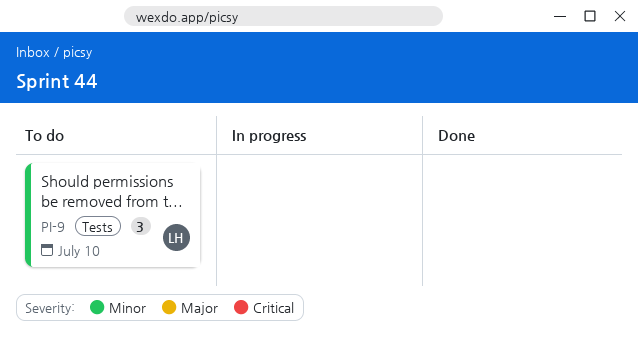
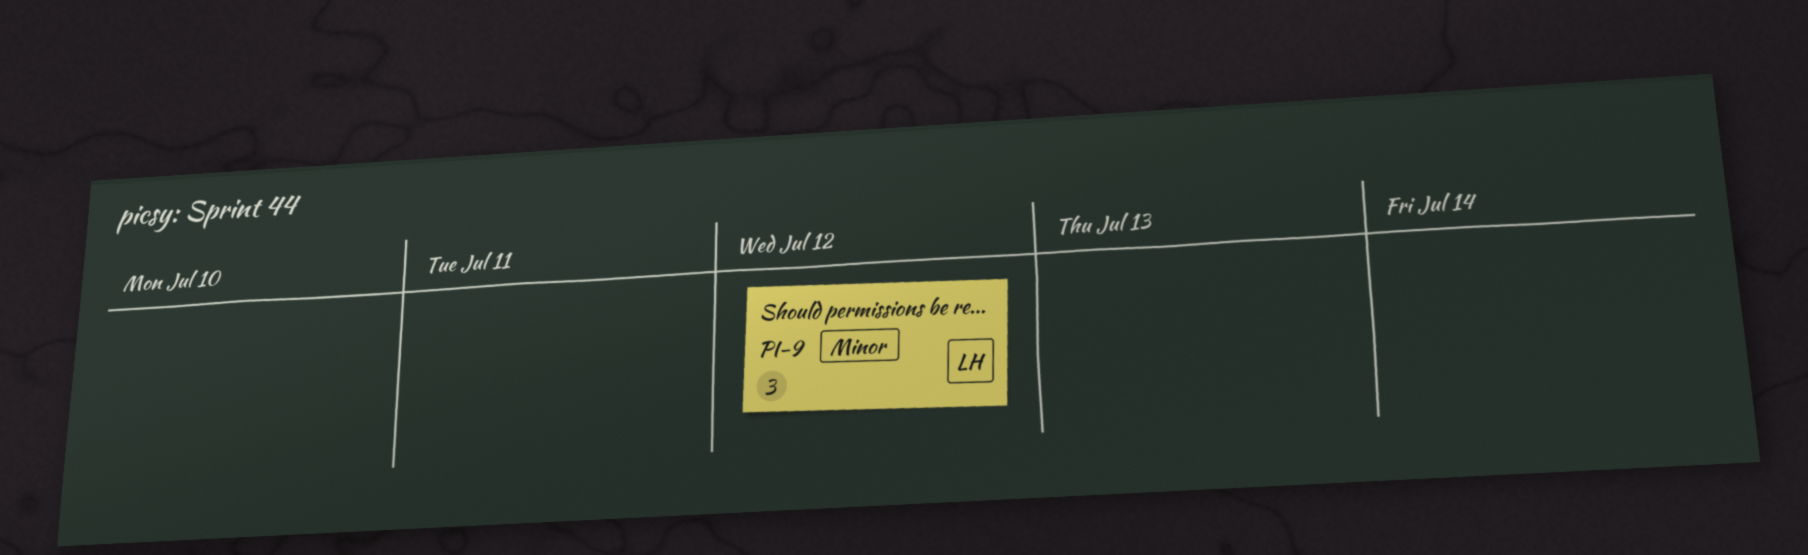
PI-9, due: Jul 10 -> Jul 12

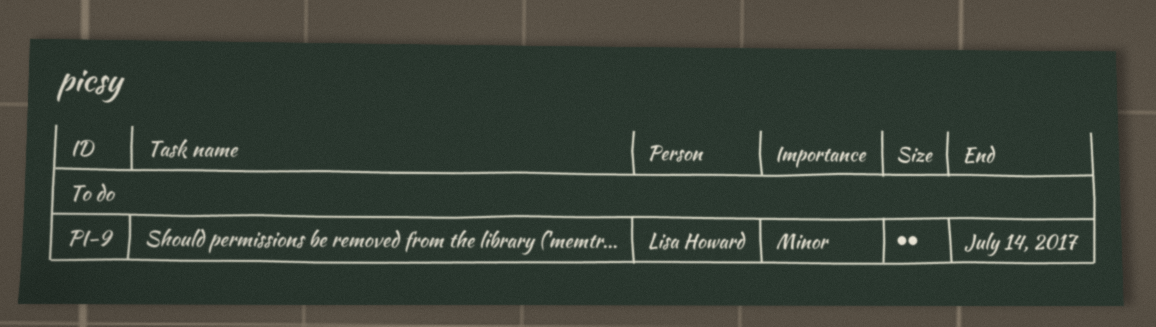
PI-9, estimate: 3 -> 2
PI-9, due: Jul 12 -> Jul 14

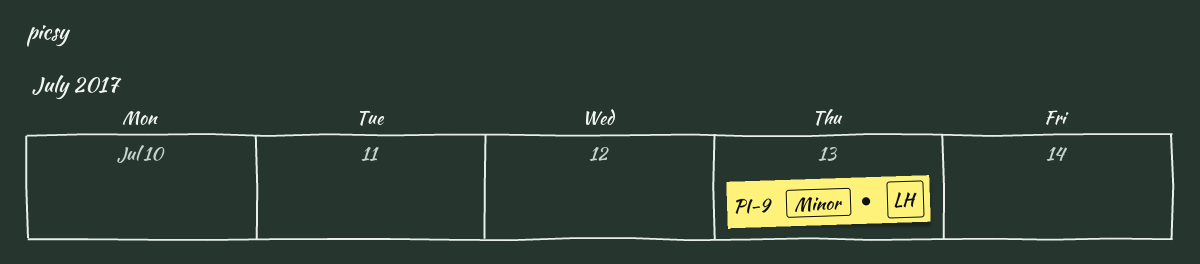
PI-9, estimate: 2 -> 1
PI-9, due: Jul 14 -> Jul 13

